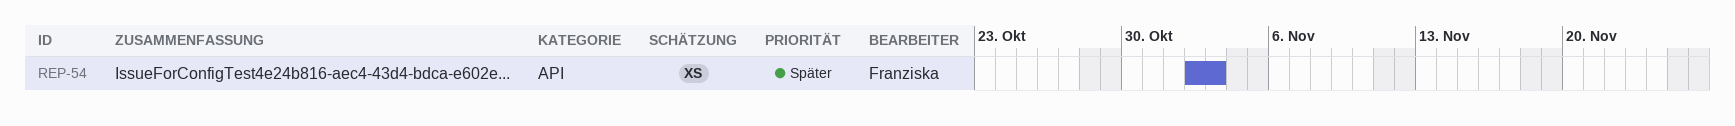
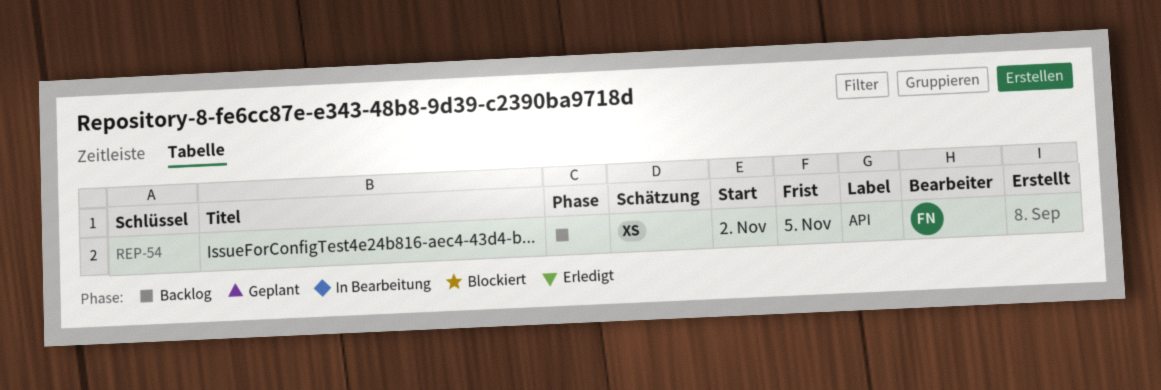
REP-54, due: Nov 3 -> Nov 5

